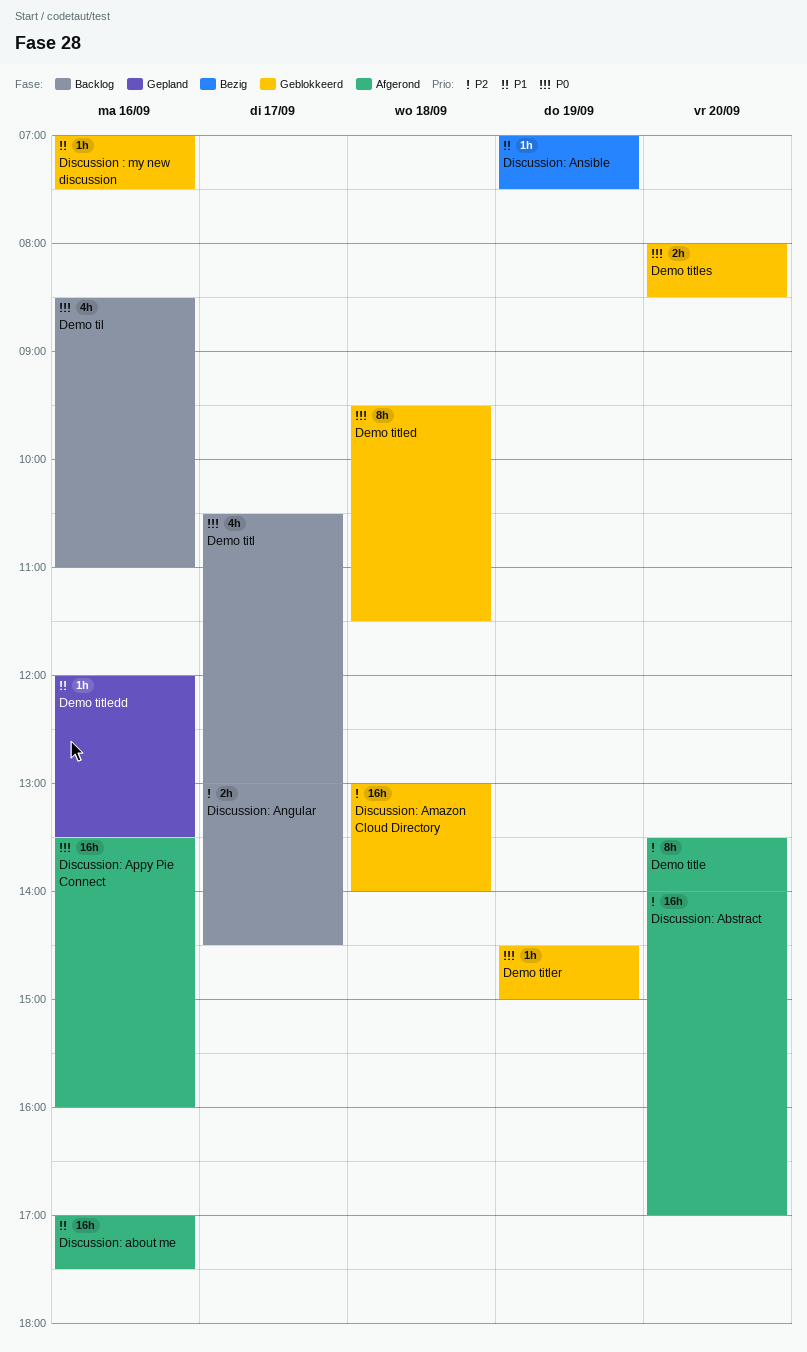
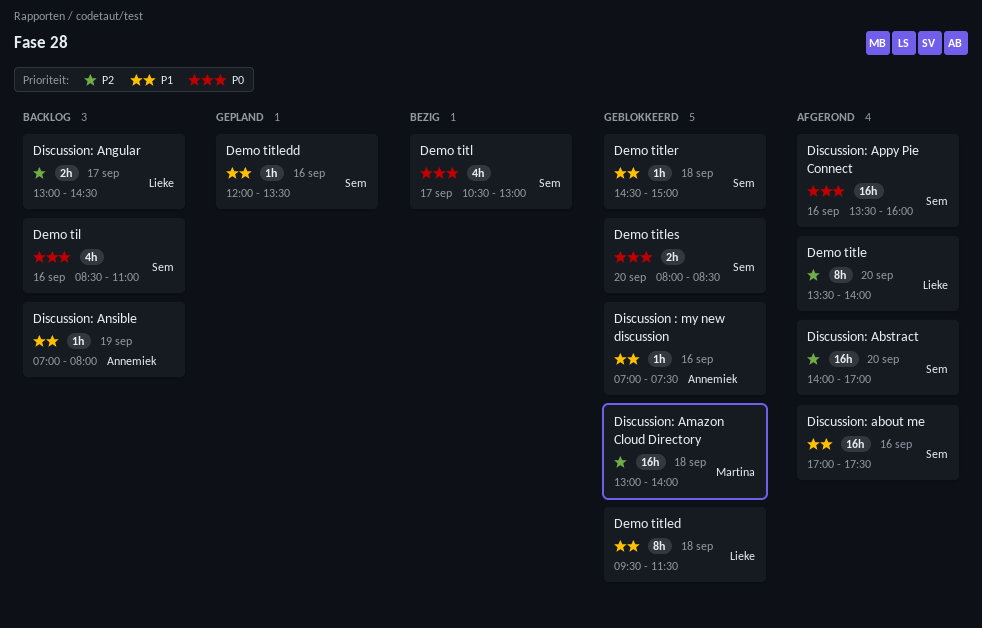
Demo titl, status: Backlog -> Bezig
Demo titled, priority: P0 -> P1
Demo titler, priority: P0 -> P1
Demo titler, day: Sep 19 -> Sep 18
Discussion: Ansible, status: Bezig -> Backlog
Discussion: Ansible, ends: 07:30 -> 08:00

